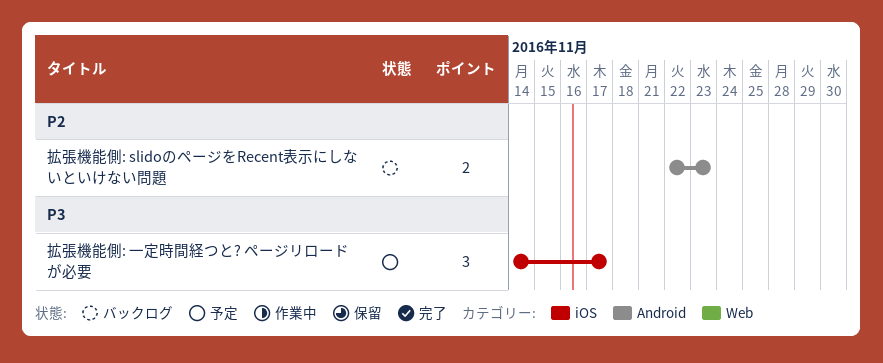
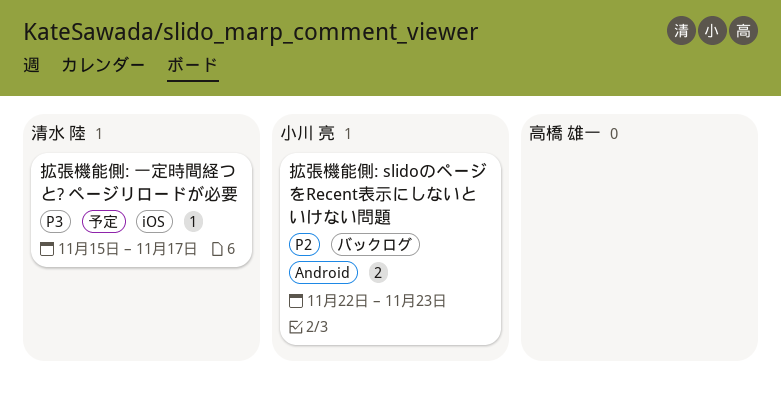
拡張機能側: 一定時間経つと? ページリロードが必要, estimate: 3 -> 1
拡張機能側: 一定時間経つと? ページリロードが必要, start: Nov 14 -> Nov 15

